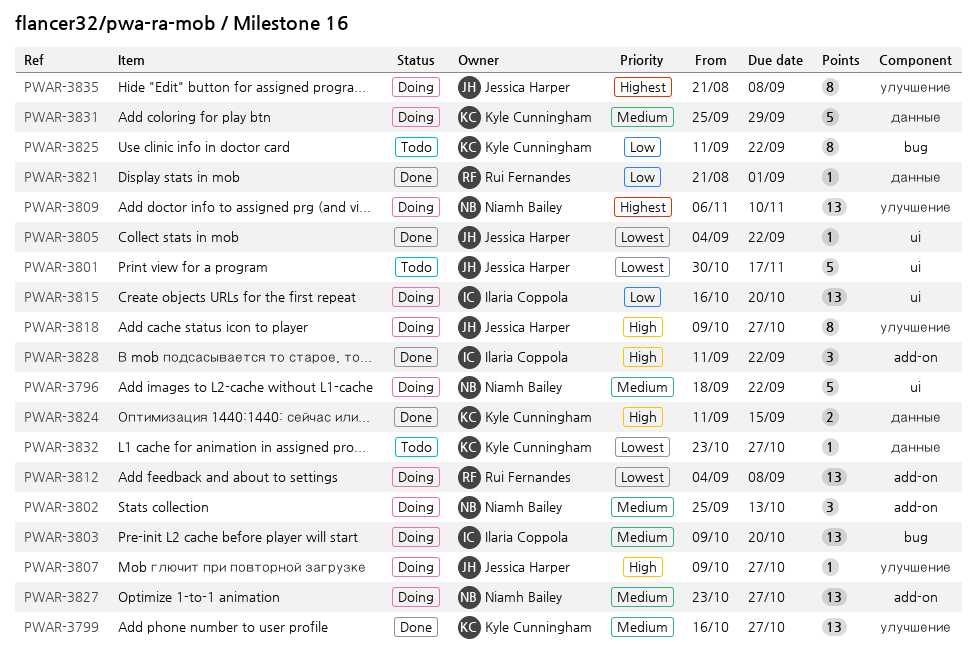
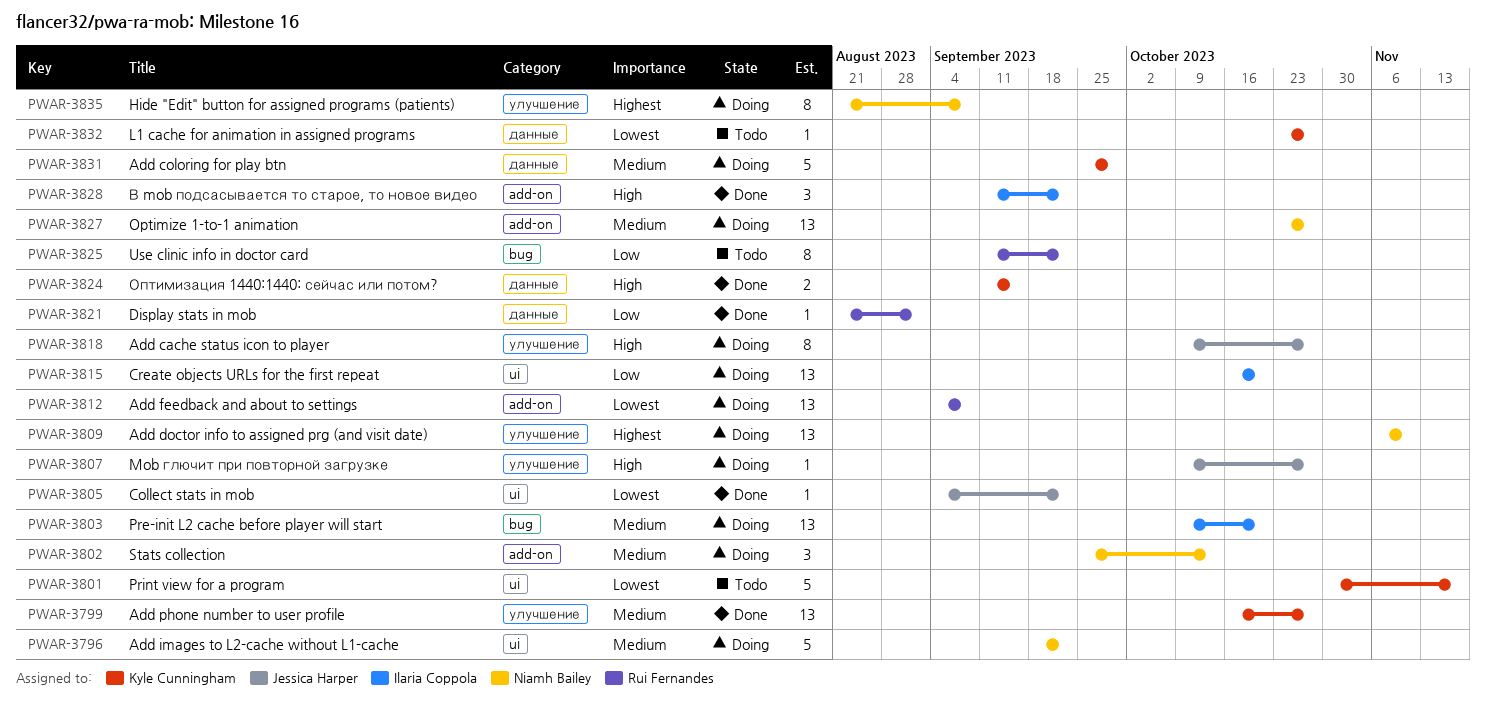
PWAR-3801, owner: Jessica Harper -> Kyle Cunningham
PWAR-3825, owner: Kyle Cunningham -> Rui Fernandes
PWAR-3835, owner: Jessica Harper -> Niamh Bailey

